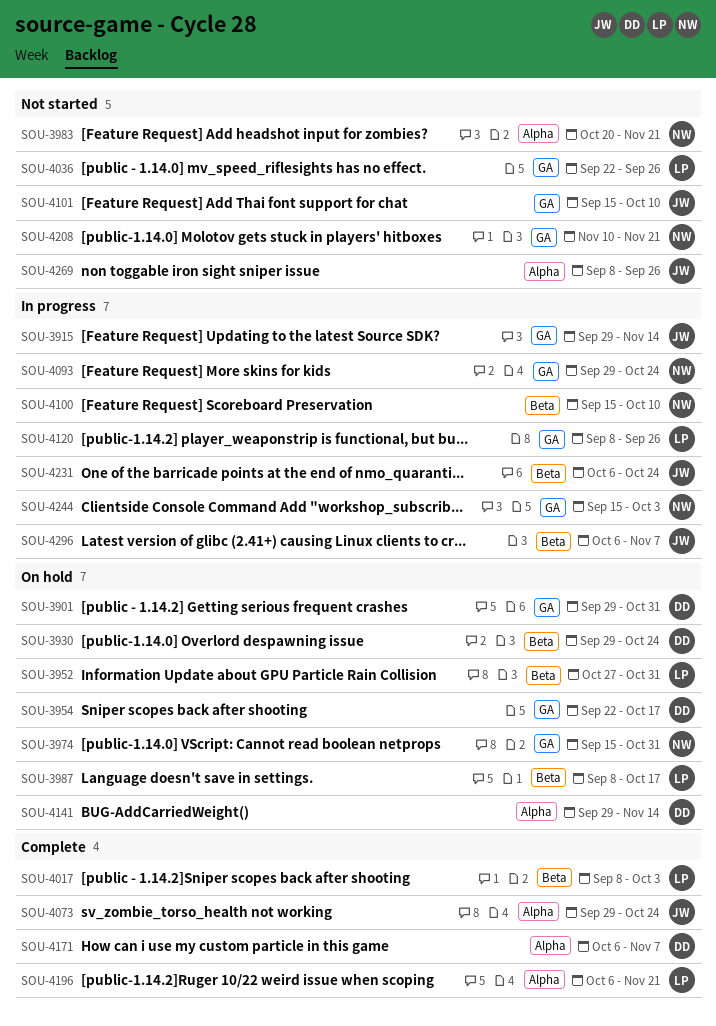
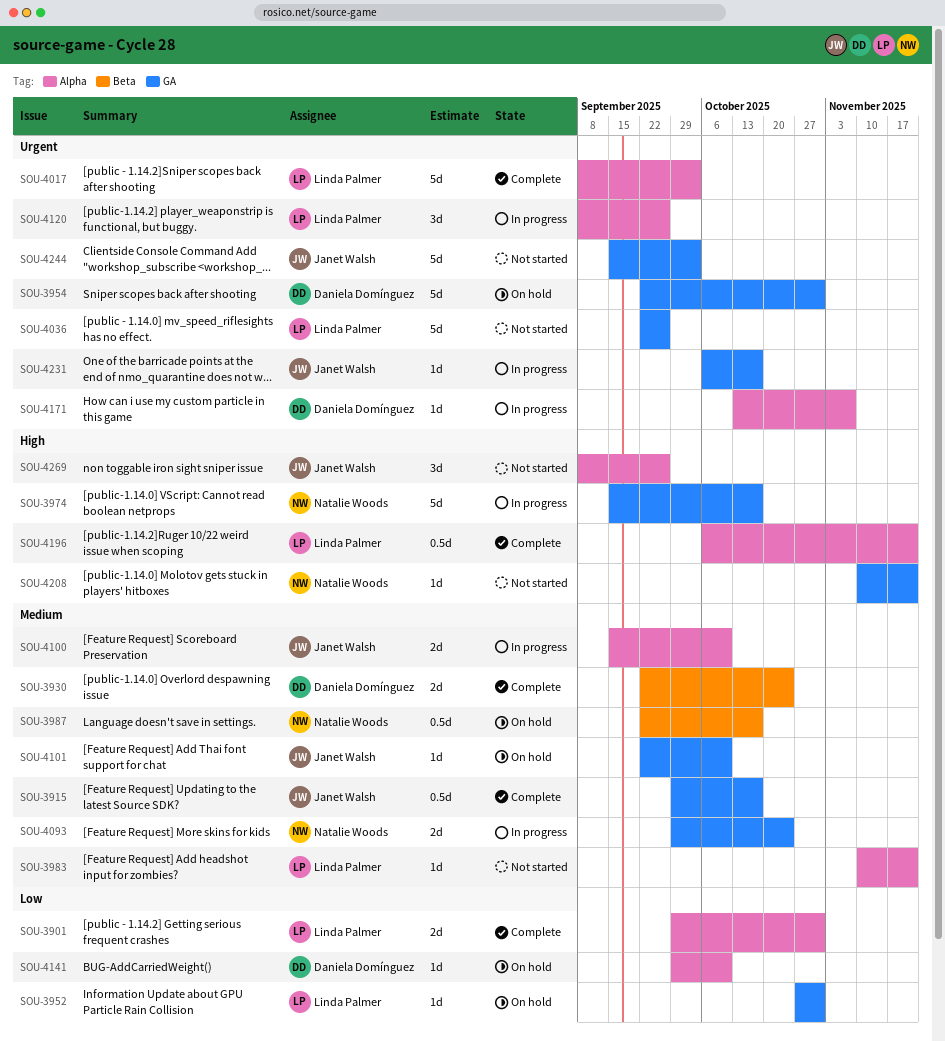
SOU-3901, status: On hold -> Complete
SOU-3901, owner: Daniela Domínguez -> Linda Palmer
SOU-3901, label: GA -> Alpha
SOU-3915, status: In progress -> Complete
SOU-3915, due: Nov 14 -> Oct 17
SOU-3930, status: On hold -> Complete
SOU-3930, start: Sep 29 -> Sep 22
SOU-3952, label: Beta -> GA
SOU-3954, due: Oct 17 -> Oct 31
SOU-3974, status: On hold -> In progress
SOU-3974, due: Oct 31 -> Oct 17
SOU-3983, owner: Natalie Woods -> Linda Palmer
SOU-3983, start: Oct 20 -> Nov 10
SOU-3987, owner: Linda Palmer -> Natalie Woods
SOU-3987, start: Sep 8 -> Sep 22
SOU-4017, label: Beta -> Alpha
SOU-4073: present -> none
SOU-4100, owner: Natalie Woods -> Janet Walsh
SOU-4100, label: Beta -> Alpha
SOU-4101, status: Not started -> On hold
SOU-4101, start: Sep 15 -> Sep 22
SOU-4120, label: GA -> Alpha
SOU-4141, due: Nov 14 -> Oct 10
SOU-4171, status: Complete -> In progress
SOU-4171, start: Oct 6 -> Oct 13
SOU-4231, label: Beta -> GA
SOU-4231, due: Oct 24 -> Oct 17
SOU-4244, status: In progress -> Not started
SOU-4244, owner: Natalie Woods -> Janet Walsh
SOU-4296: present -> none

